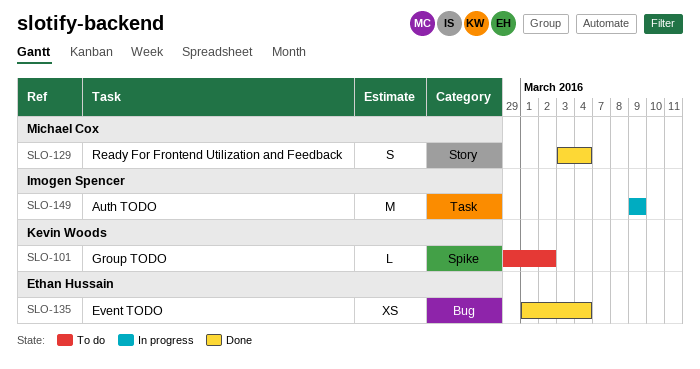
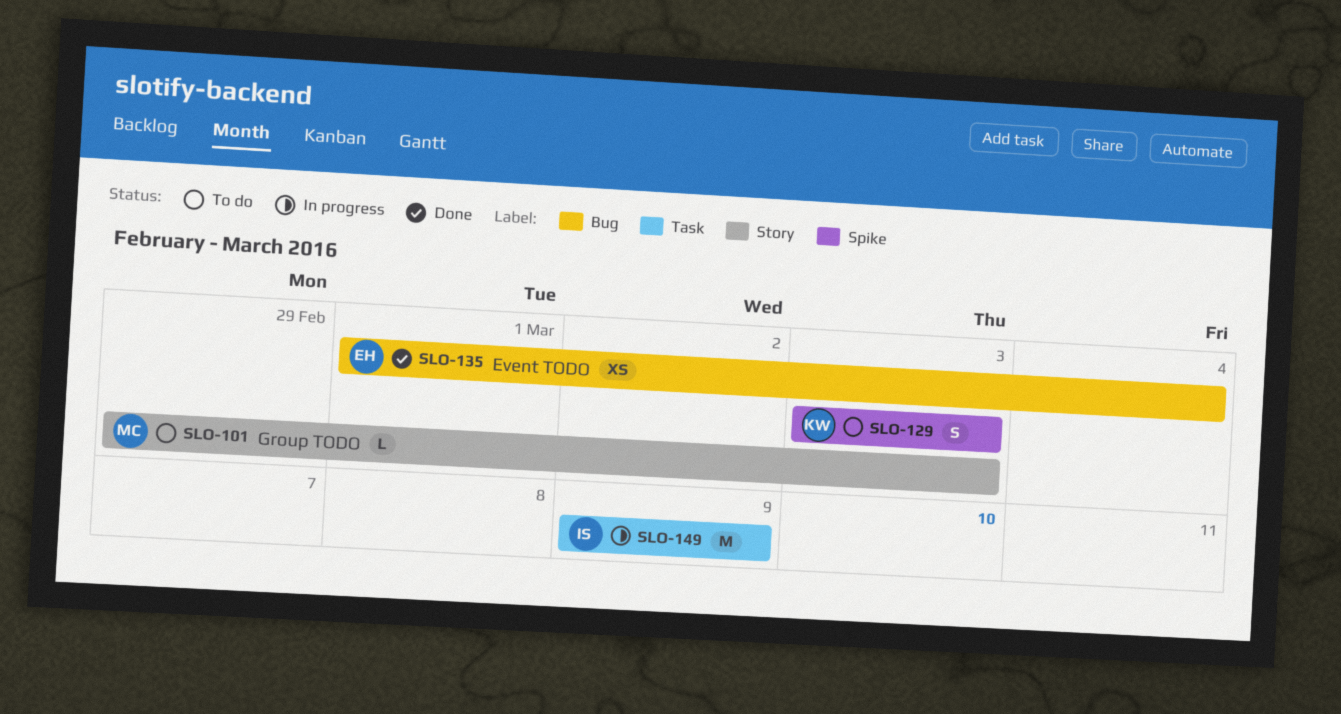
SLO-101, owner: Kevin Woods -> Michael Cox
SLO-101, label: Spike -> Story
SLO-101, due: Mar 2 -> Mar 3
SLO-129, status: Done -> To do
SLO-129, owner: Michael Cox -> Kevin Woods
SLO-129, label: Story -> Spike
SLO-129, due: Mar 4 -> Mar 3

